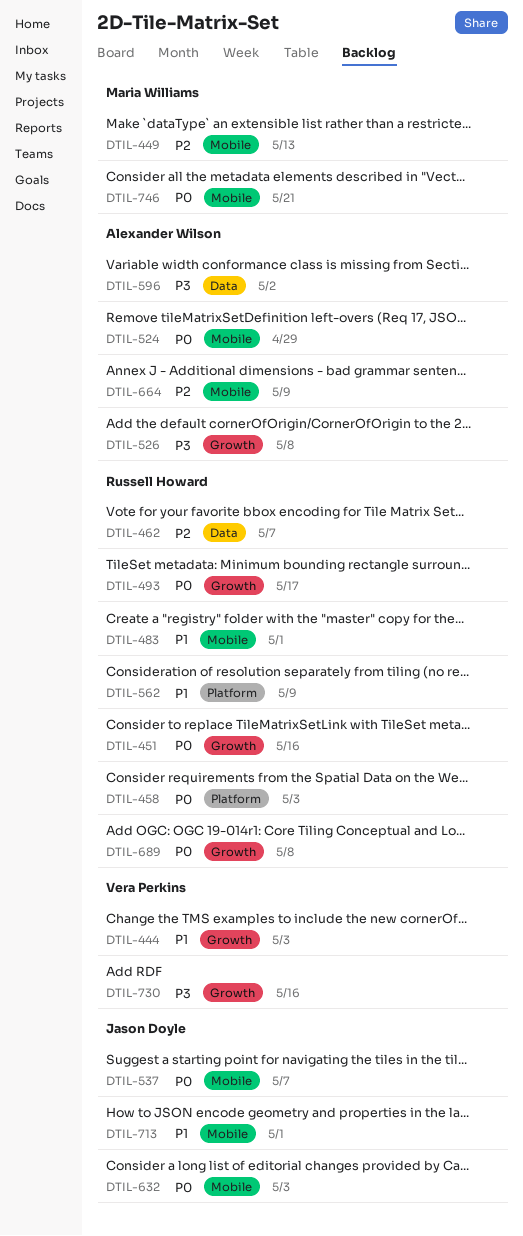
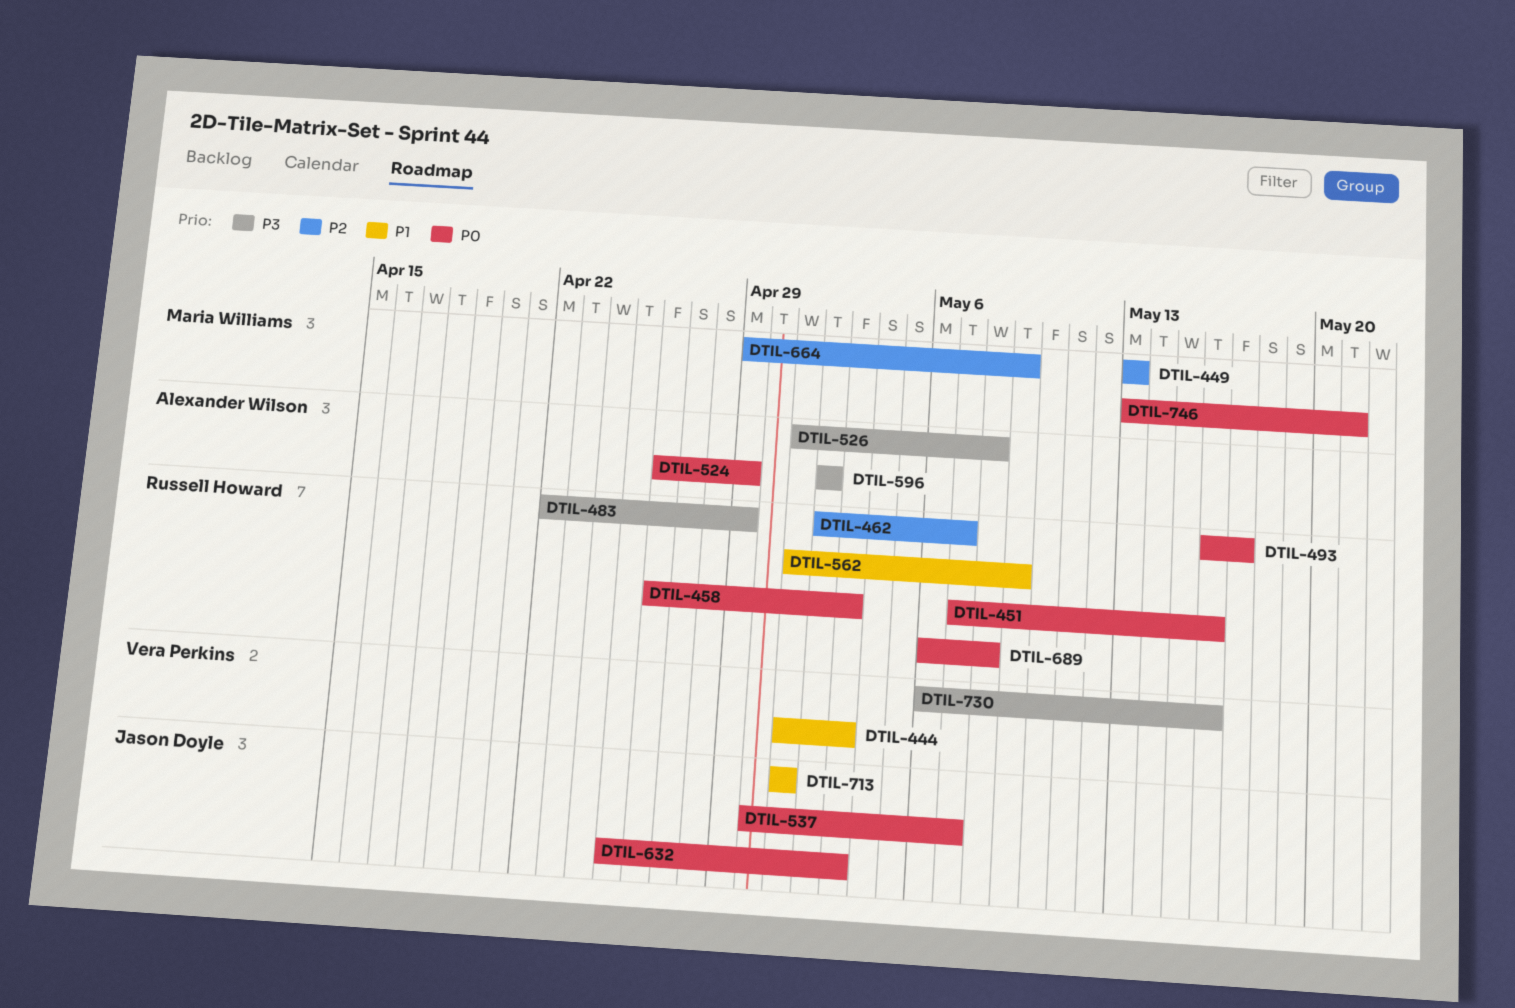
DTIL-483, priority: P1 -> P3
DTIL-483, due: May 1 -> Apr 29
DTIL-664, owner: Alexander Wilson -> Maria Williams

